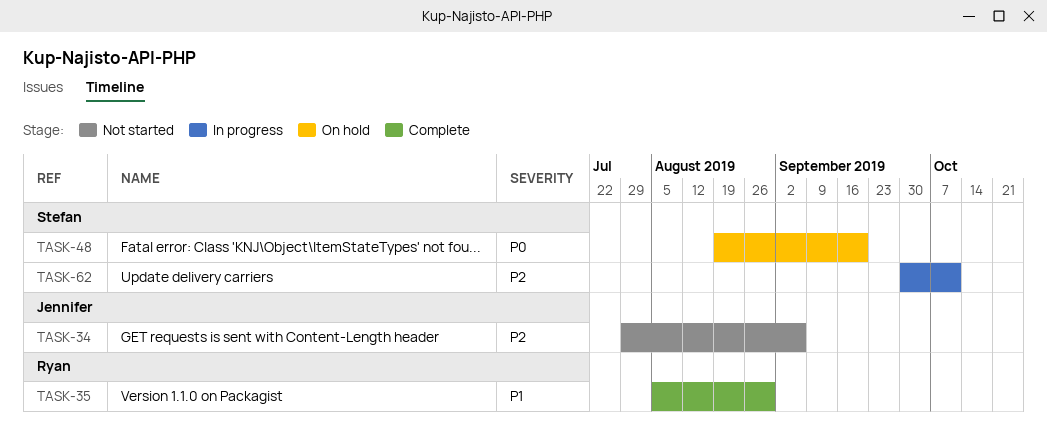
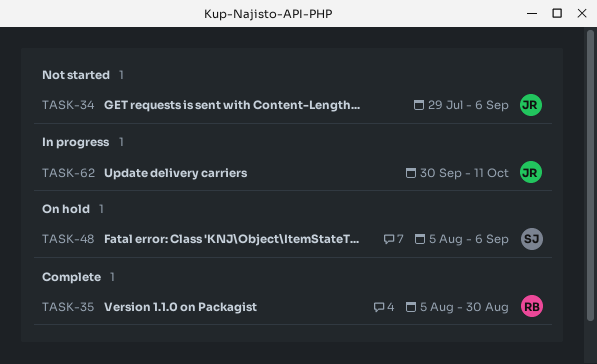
TASK-48, start: Aug 19 -> Aug 5
TASK-48, due: Sep 20 -> Sep 6
TASK-62, owner: Stefan -> Jennifer

